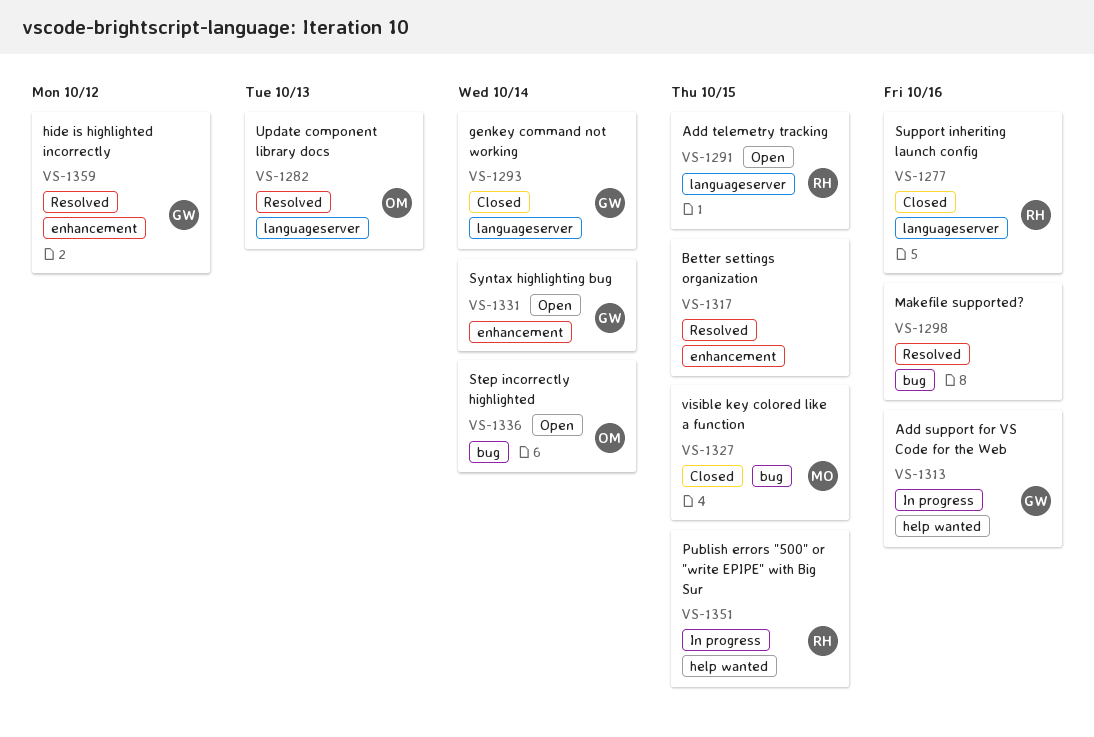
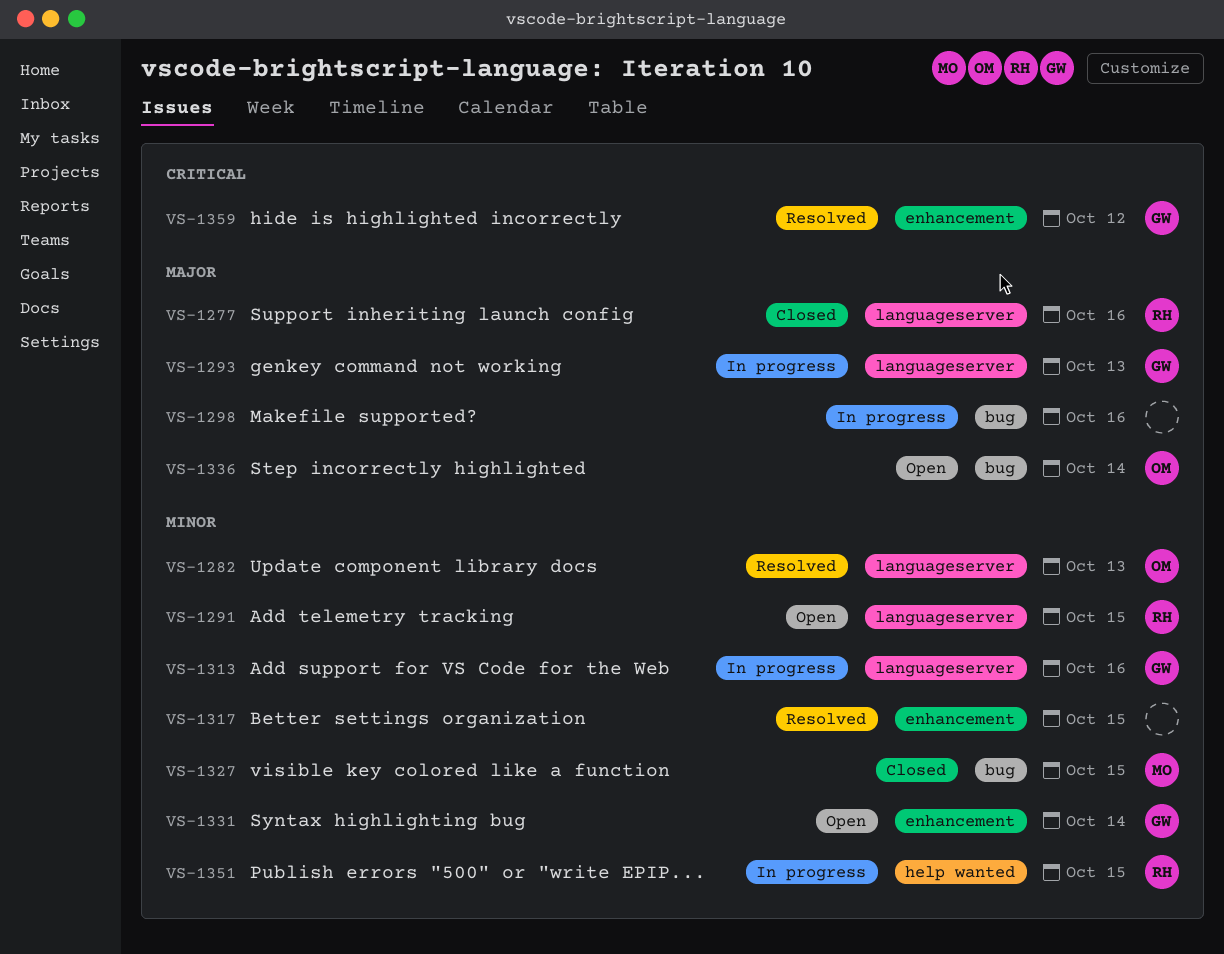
VS-1293, status: Closed -> In progress
VS-1293, due: Oct 14 -> Oct 13
VS-1298, status: Resolved -> In progress
VS-1313, label: help wanted -> languageserver

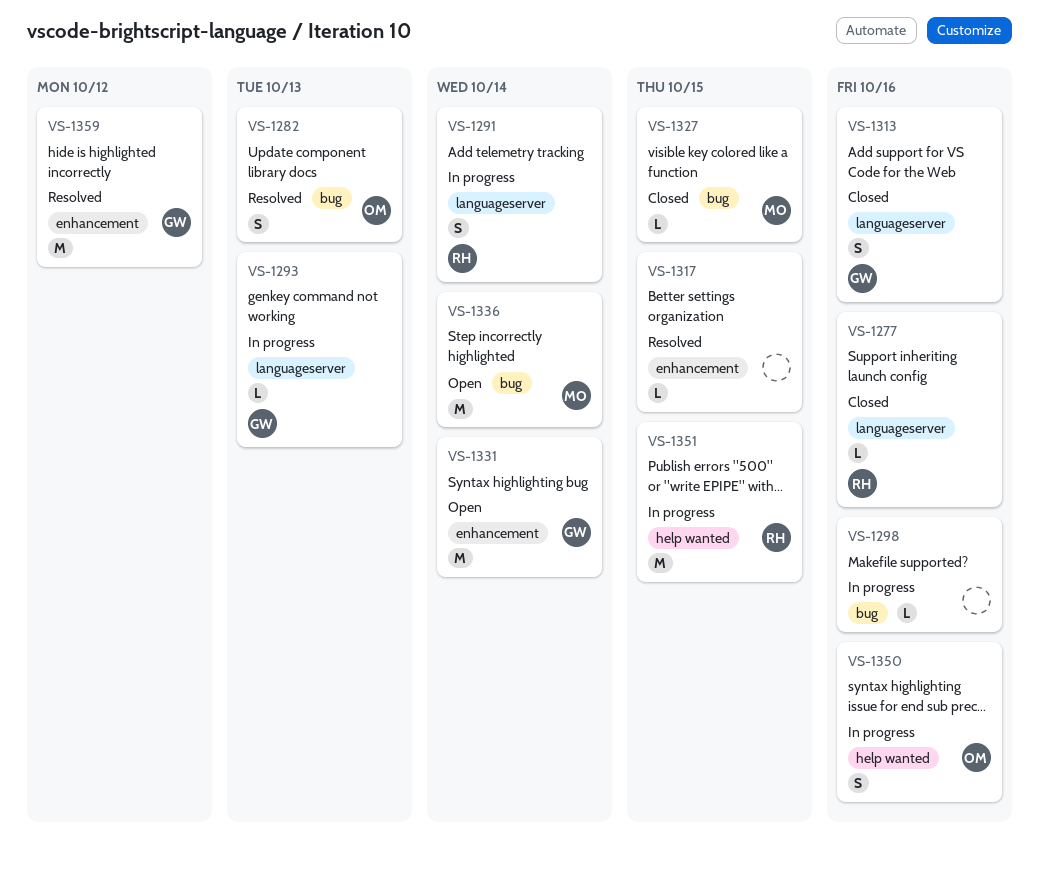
VS-1282, label: languageserver -> bug
VS-1291, status: Open -> In progress
VS-1291, due: Oct 15 -> Oct 14
VS-1313, status: In progress -> Closed
VS-1336, owner: OM -> MO
VS-1350: none -> present

